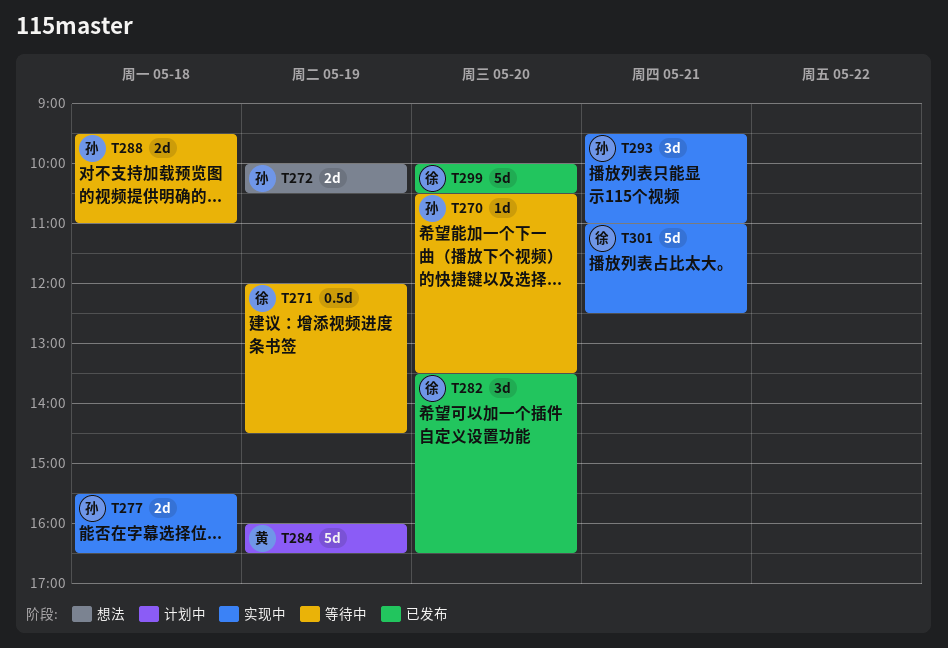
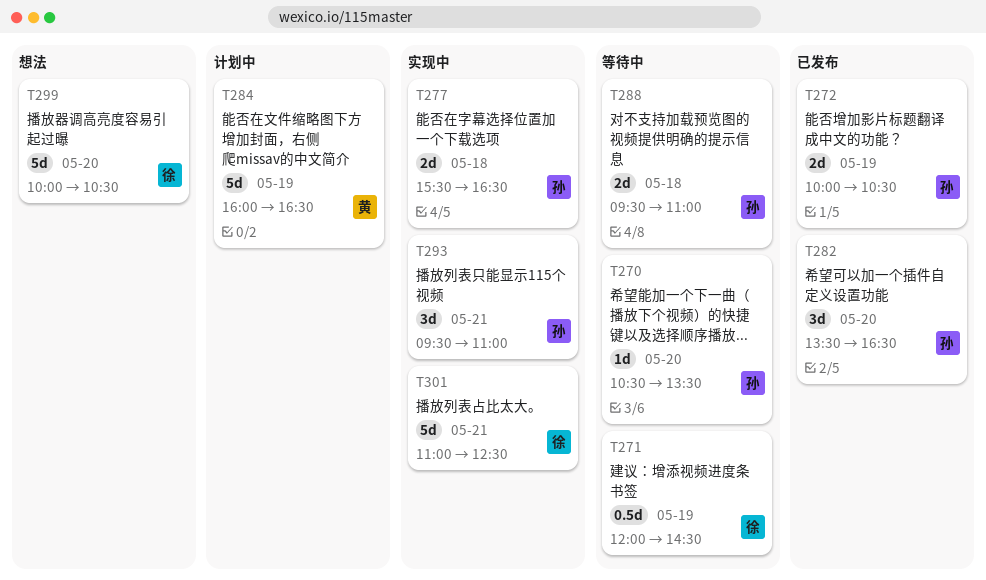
T272, status: 想法 -> 已发布
T282, owner: 徐 -> 孙
T299, status: 已发布 -> 想法

